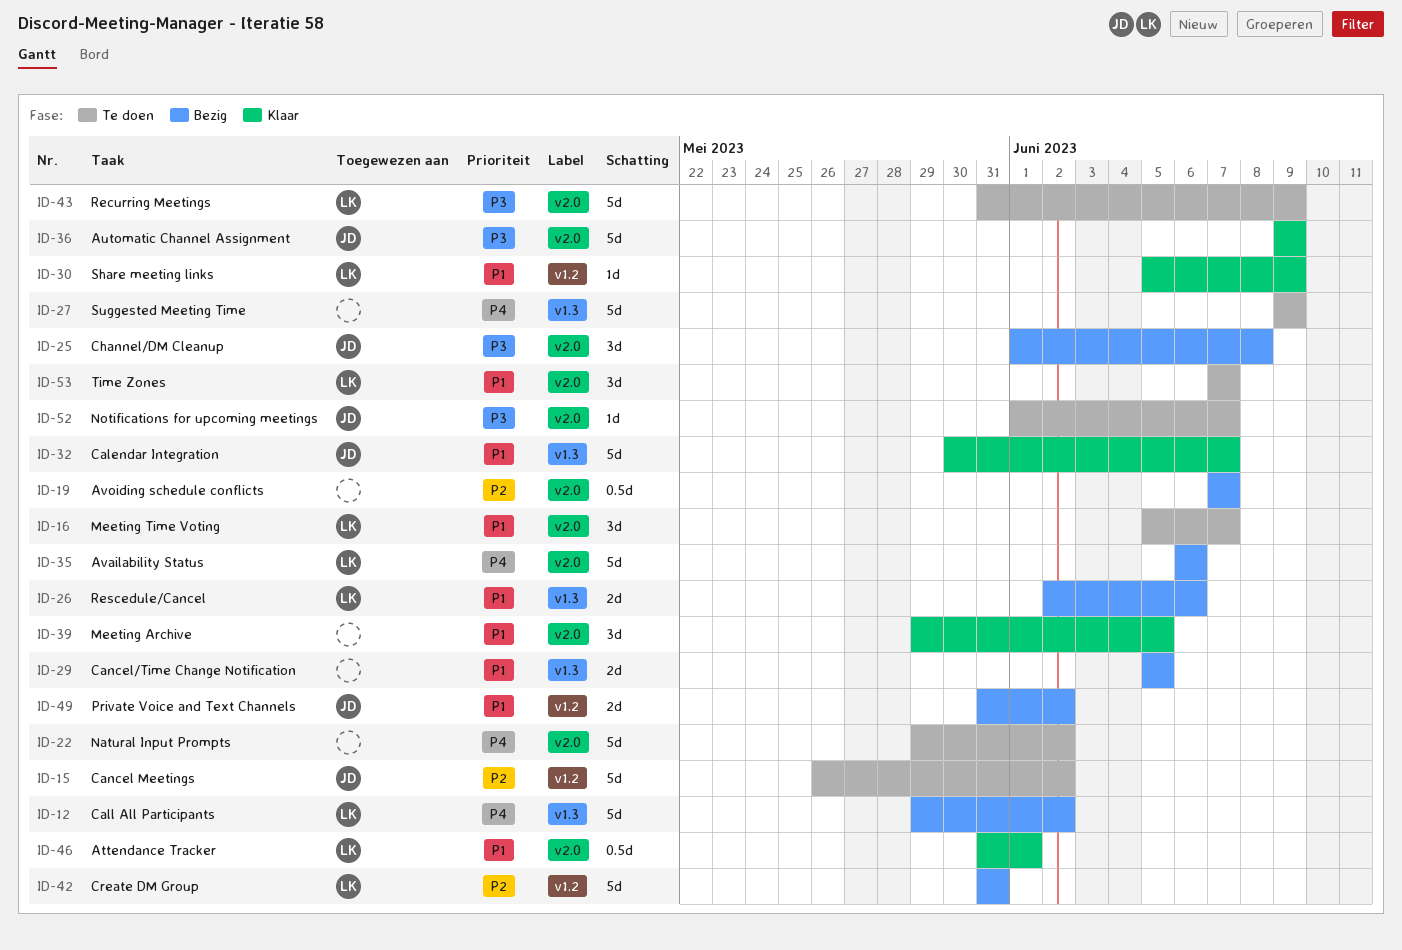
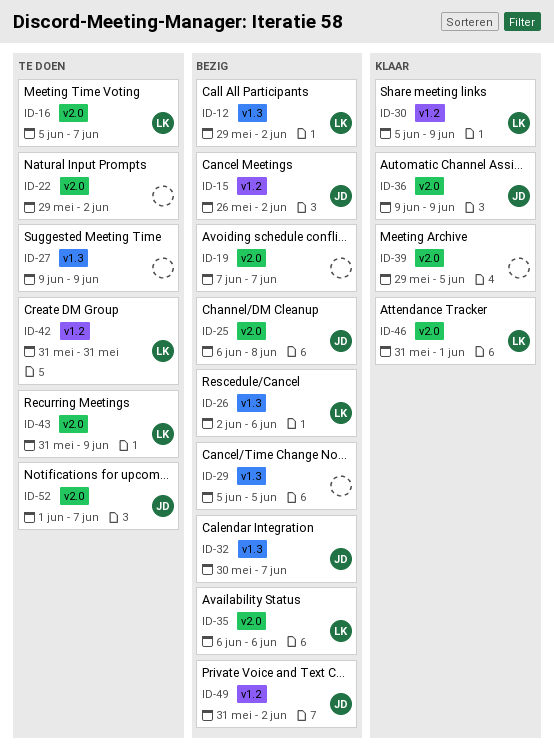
ID-15, status: Te doen -> Bezig
ID-25, start: Jun 1 -> Jun 6
ID-32, status: Klaar -> Bezig
ID-42, status: Bezig -> Te doen
ID-53: present -> none

